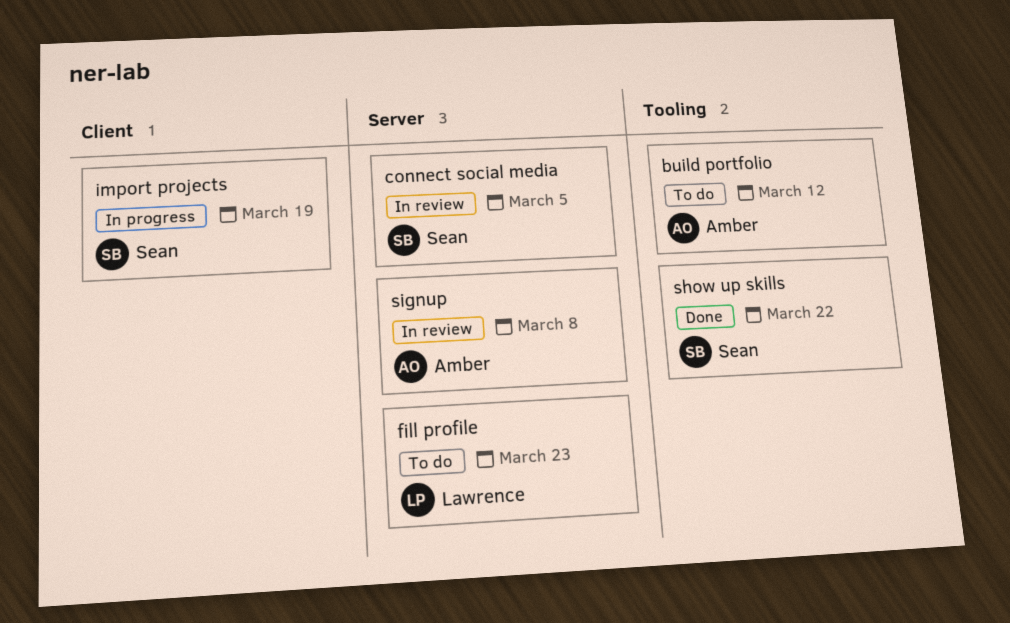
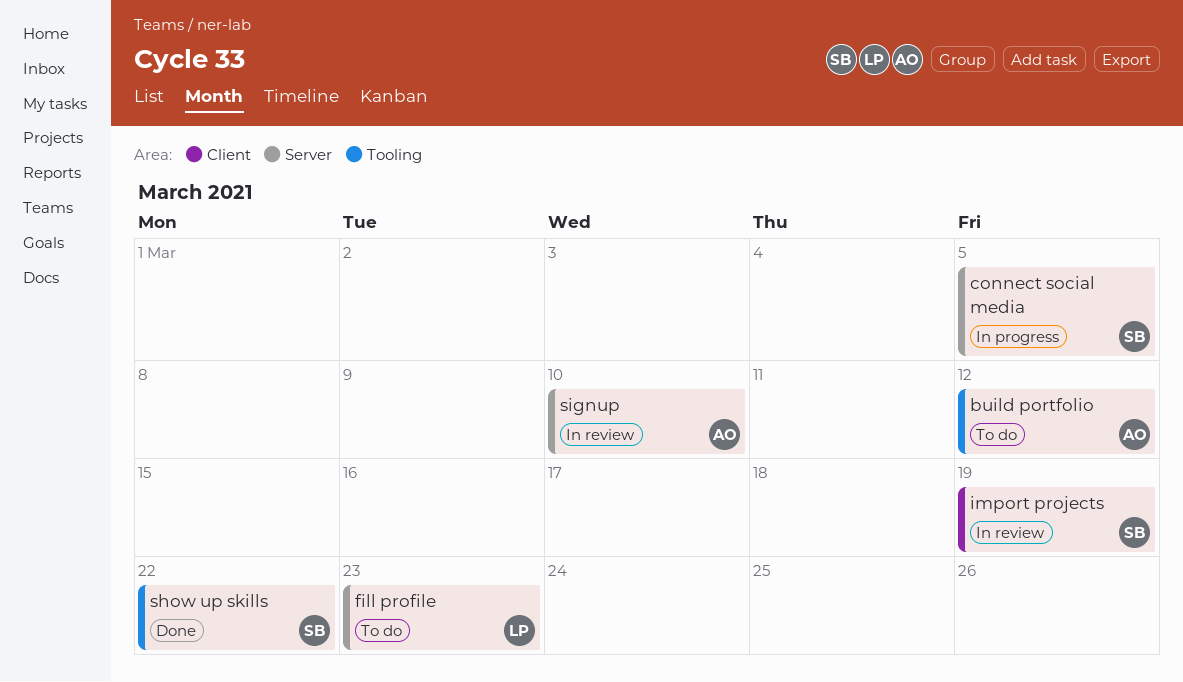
connect social media, status: In review -> In progress
import projects, status: In progress -> In review
signup, due: Mar 8 -> Mar 10

